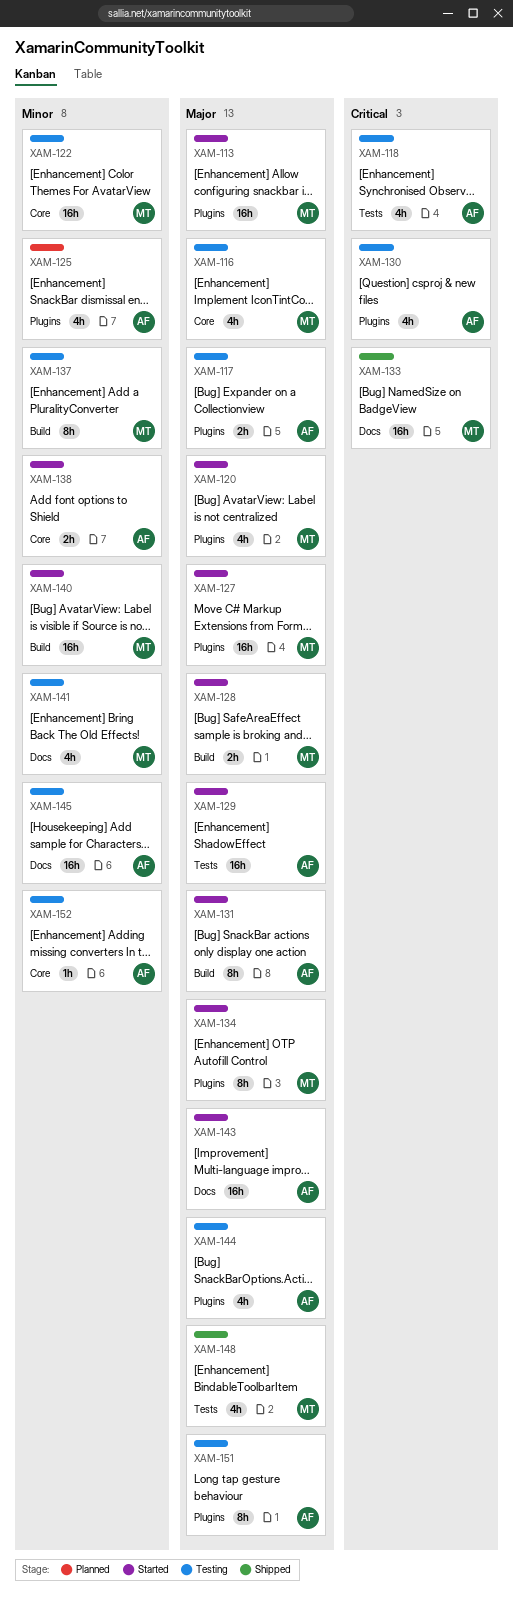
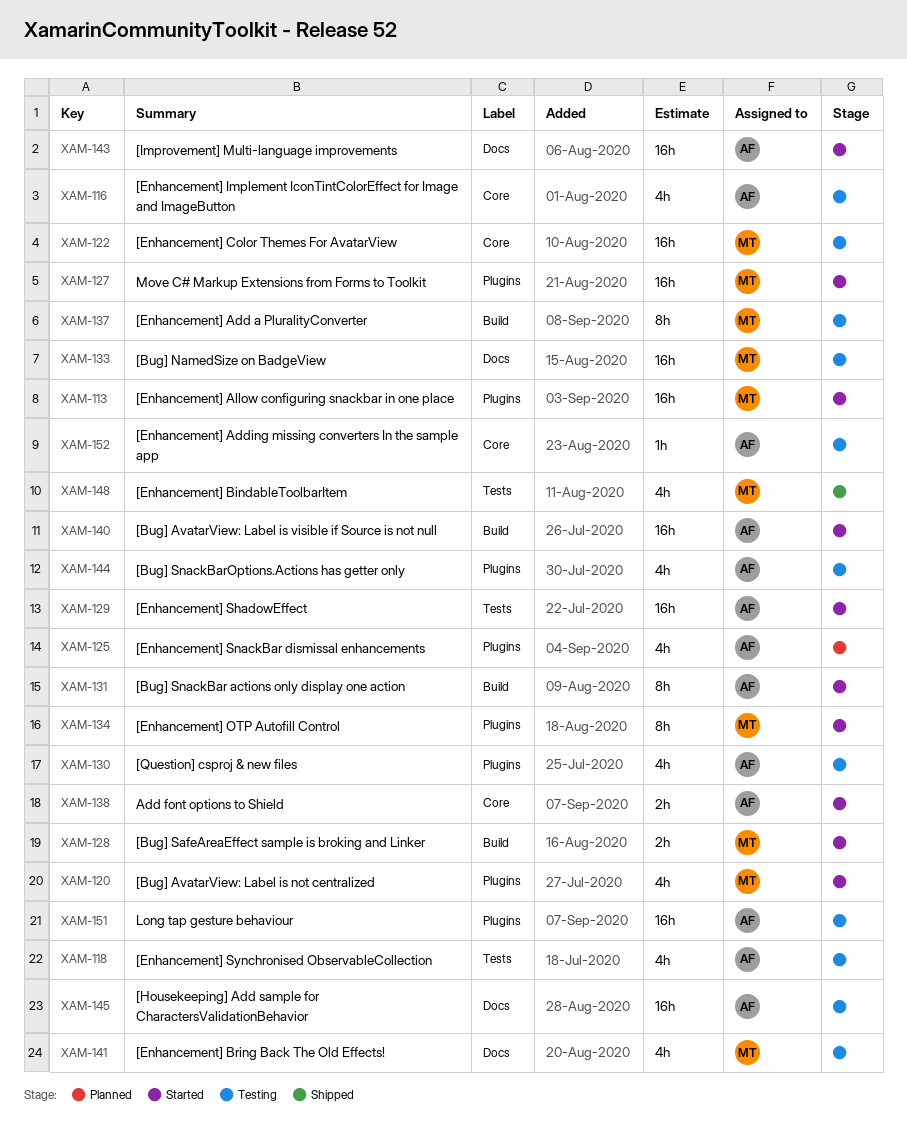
XAM-116, owner: MT -> AF
XAM-117: present -> none
XAM-133, status: Shipped -> Testing
XAM-140, owner: MT -> AF
XAM-151, estimate: 8h -> 16h

